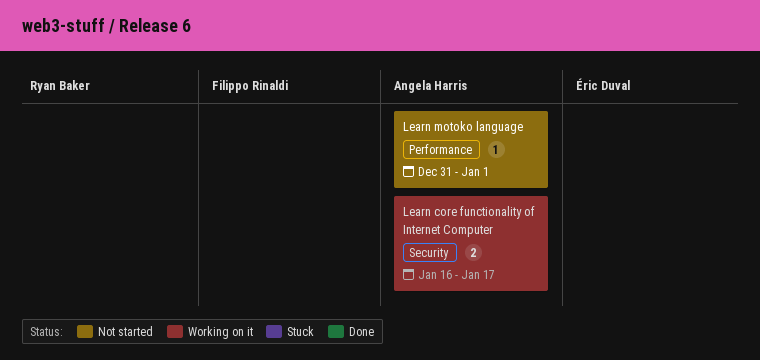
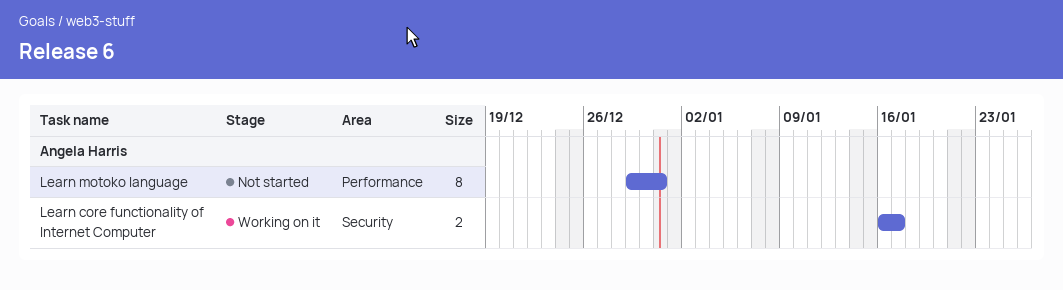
Learn motoko language, estimate: 1 -> 8
Learn motoko language, start: Dec 31 -> Dec 29
Learn motoko language, due: Jan 1 -> Dec 31

